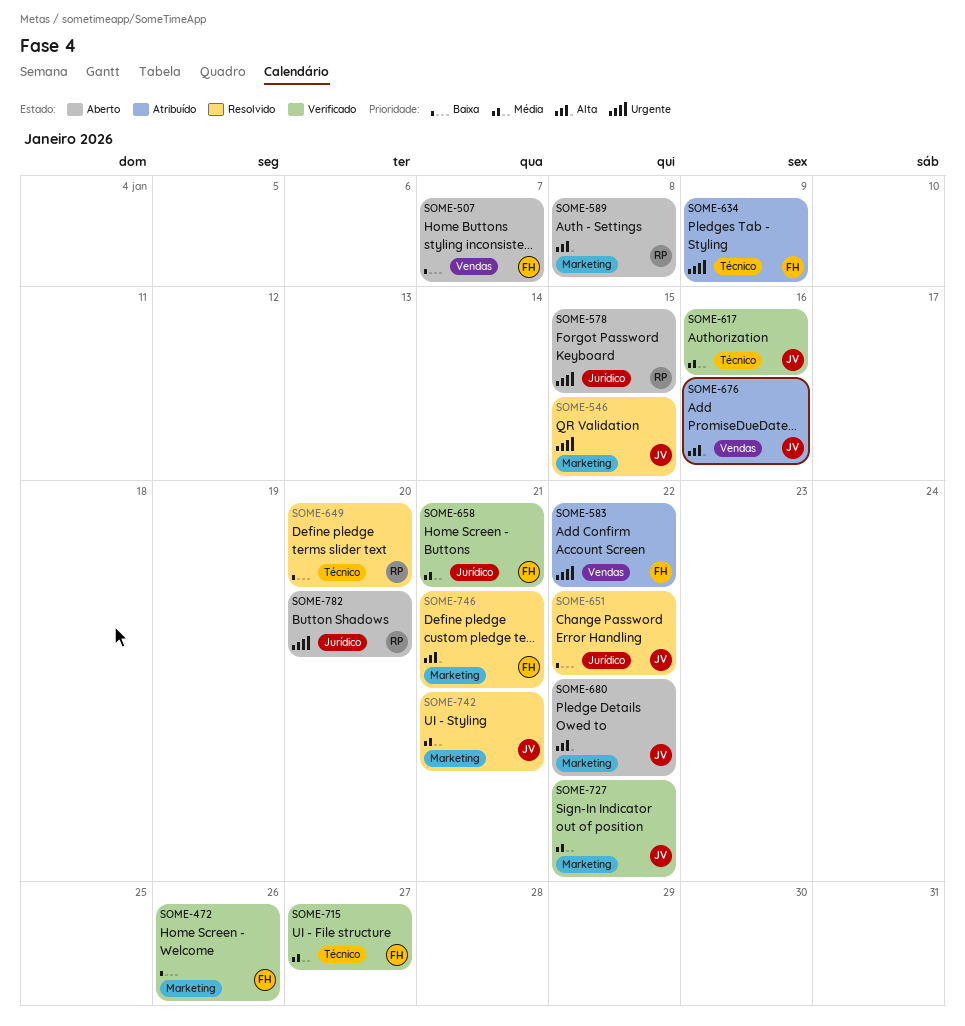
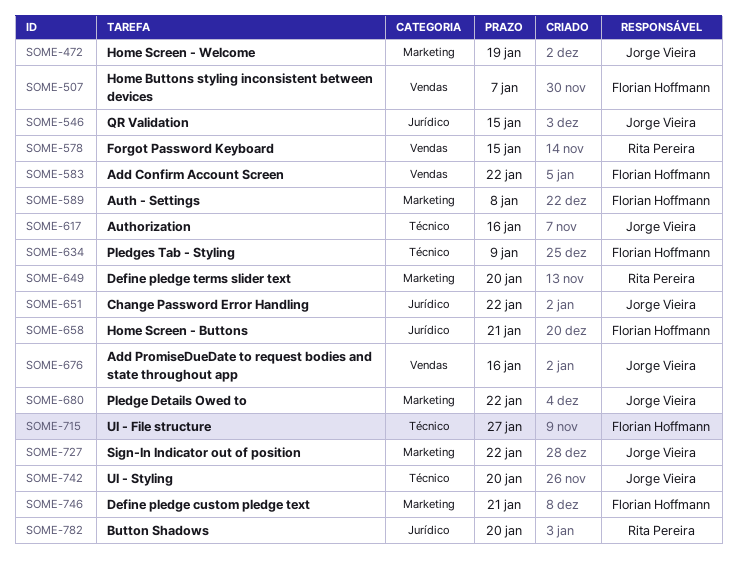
SOME-472, owner: Florian Hoffmann -> Jorge Vieira
SOME-472, due: Jan 26 -> Jan 19
SOME-546, label: Marketing -> Jurídico
SOME-578, label: Jurídico -> Vendas
SOME-589, owner: Rita Pereira -> Florian Hoffmann
SOME-649, label: Técnico -> Marketing
SOME-742, label: Marketing -> Técnico
SOME-742, due: Jan 21 -> Jan 20

